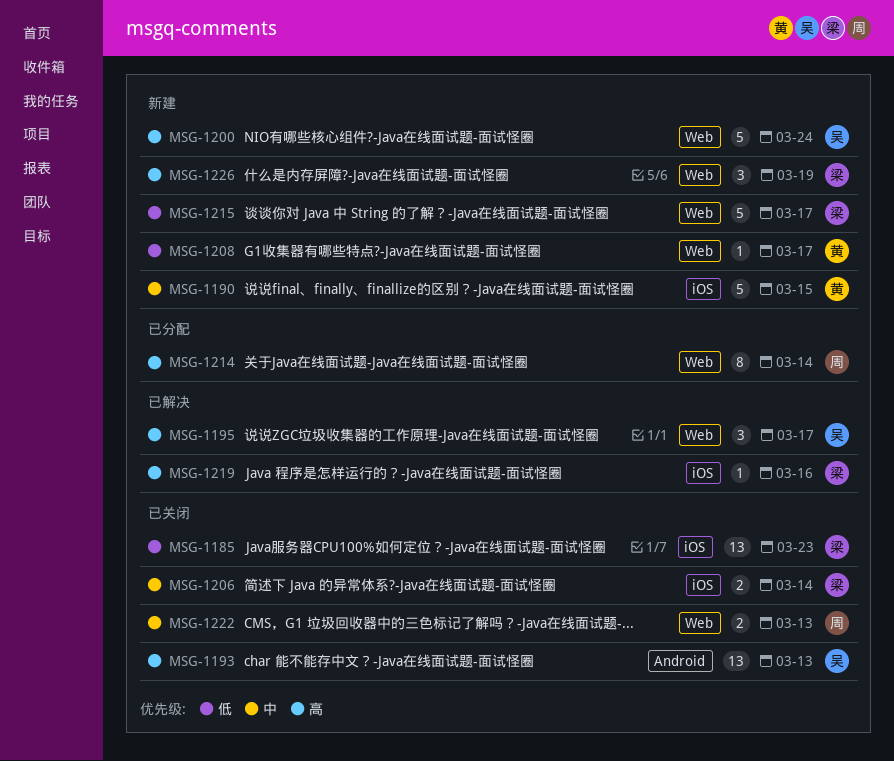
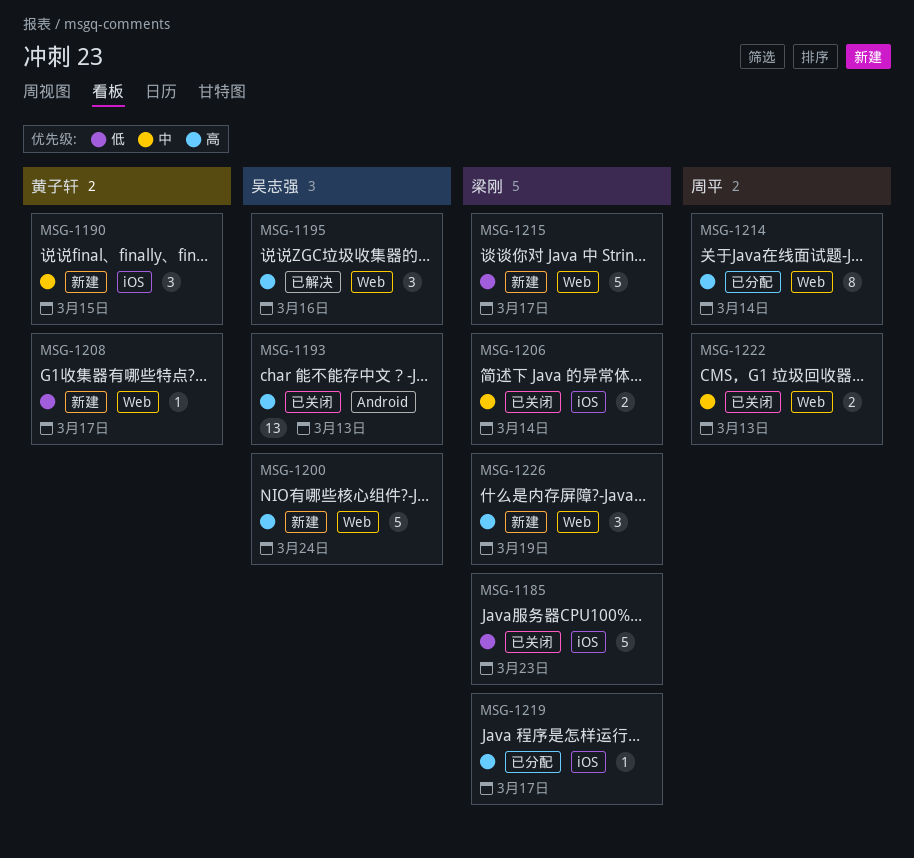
MSG-1185, estimate: 13 -> 5
MSG-1190, estimate: 5 -> 3
MSG-1195, due: Mar 17 -> Mar 16
MSG-1219, status: 已解决 -> 已分配
MSG-1219, due: Mar 16 -> Mar 17

